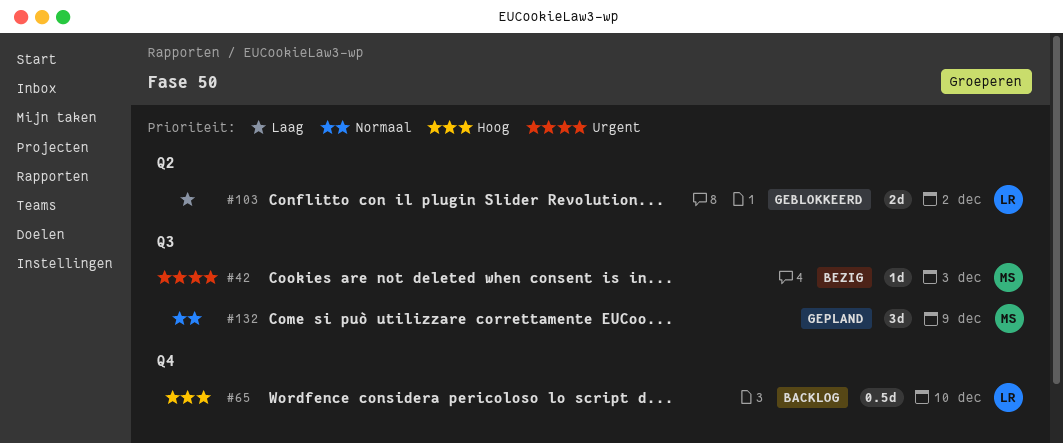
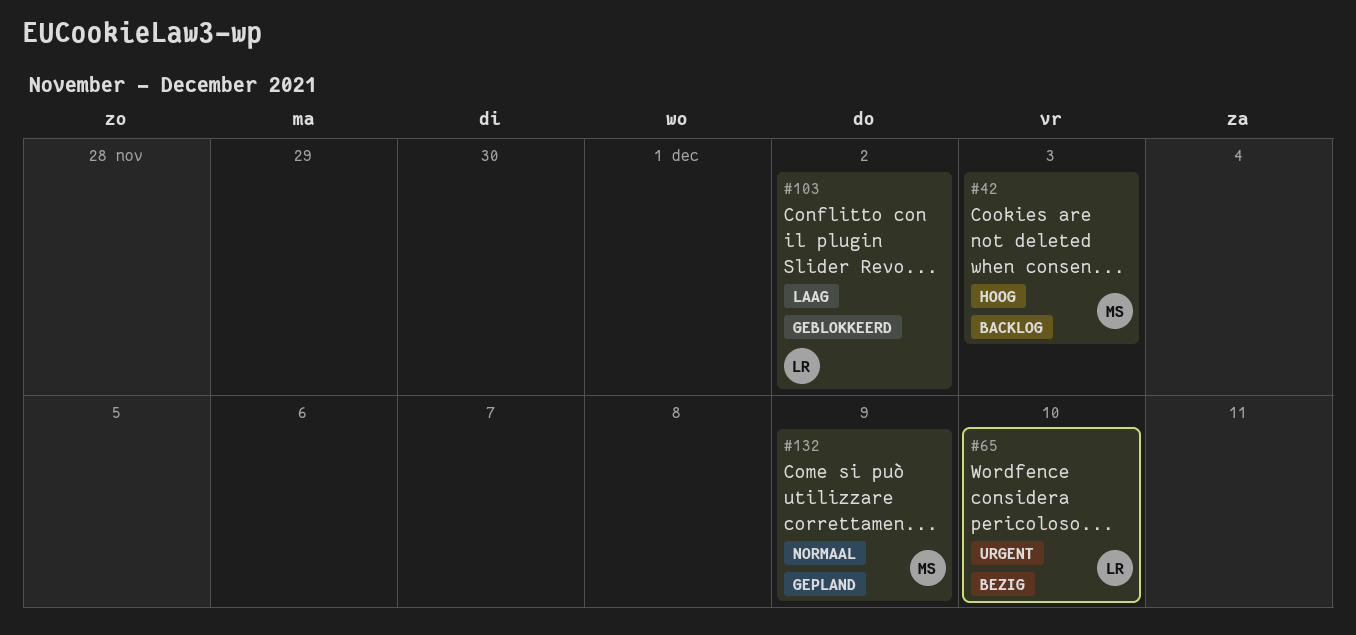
#42, status: Bezig -> Backlog
#42, priority: Urgent -> Hoog
#65, status: Backlog -> Bezig
#65, priority: Hoog -> Urgent

